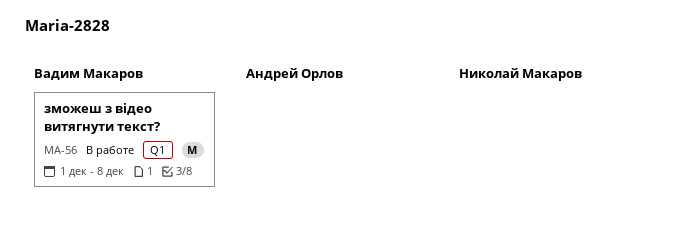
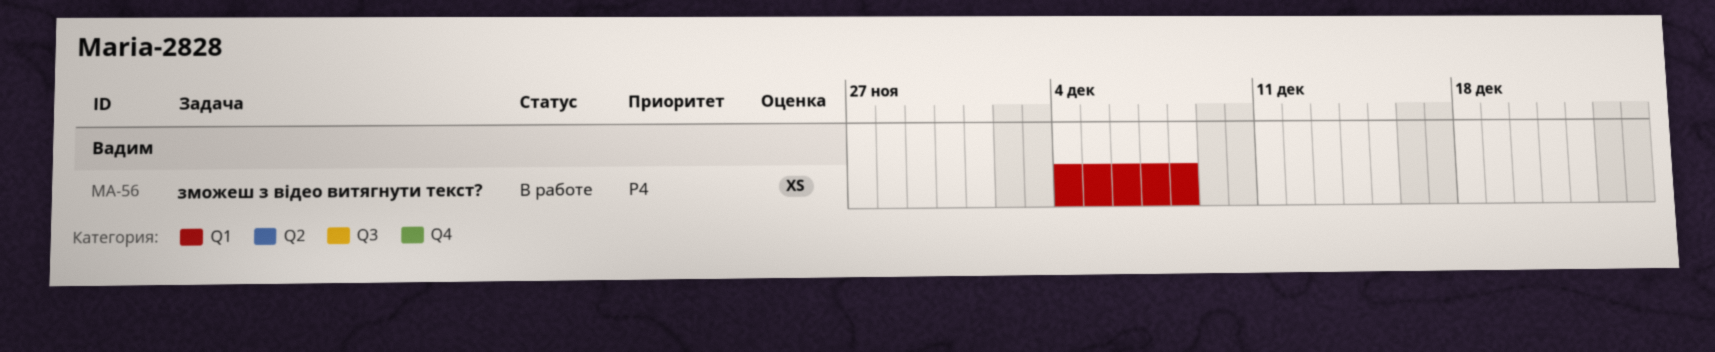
MA-56, estimate: M -> XS
MA-56, start: Dec 1 -> Dec 4

